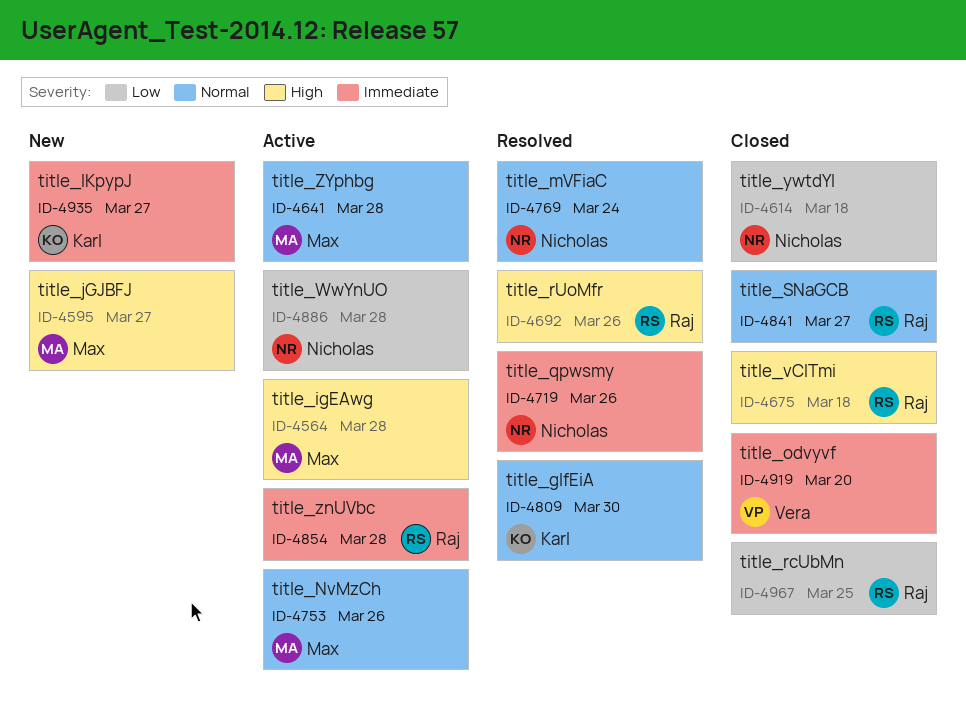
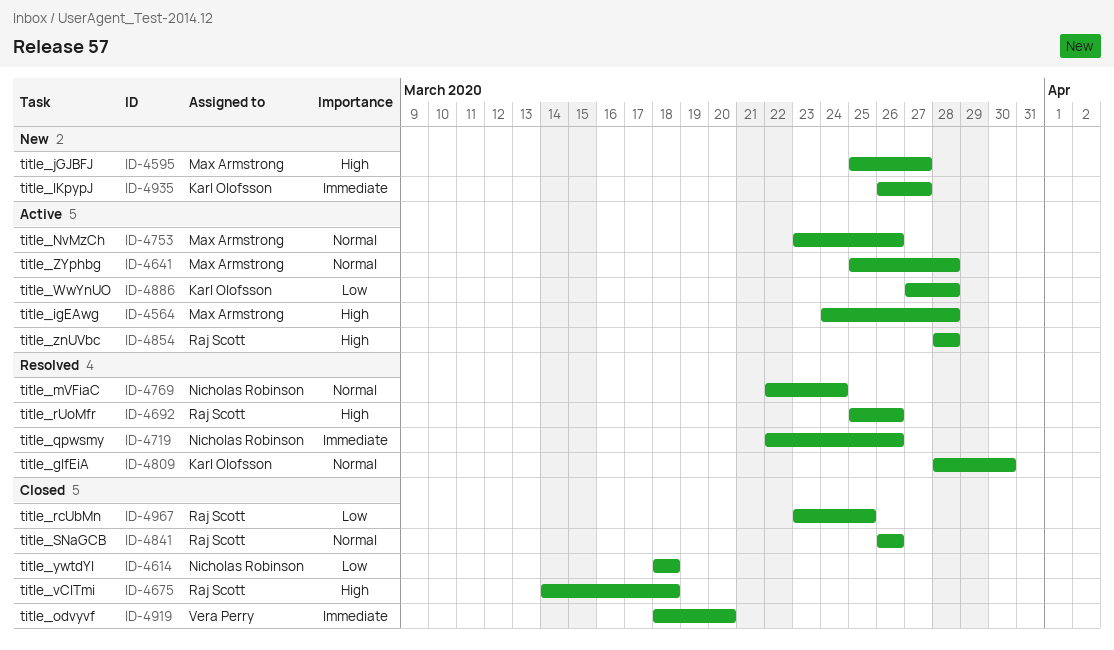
ID-4841, due: Mar 27 -> Mar 26
ID-4854, priority: Immediate -> High
ID-4886, owner: Nicholas Robinson -> Karl Olofsson

